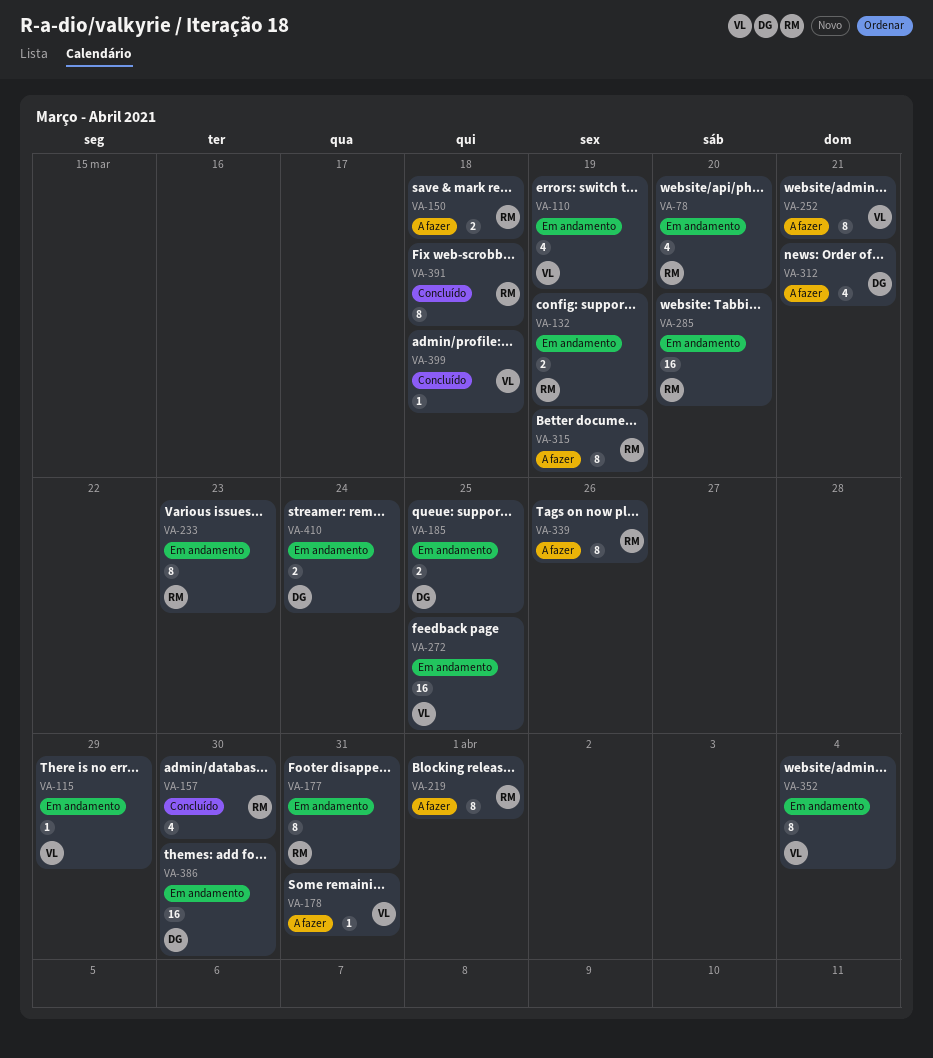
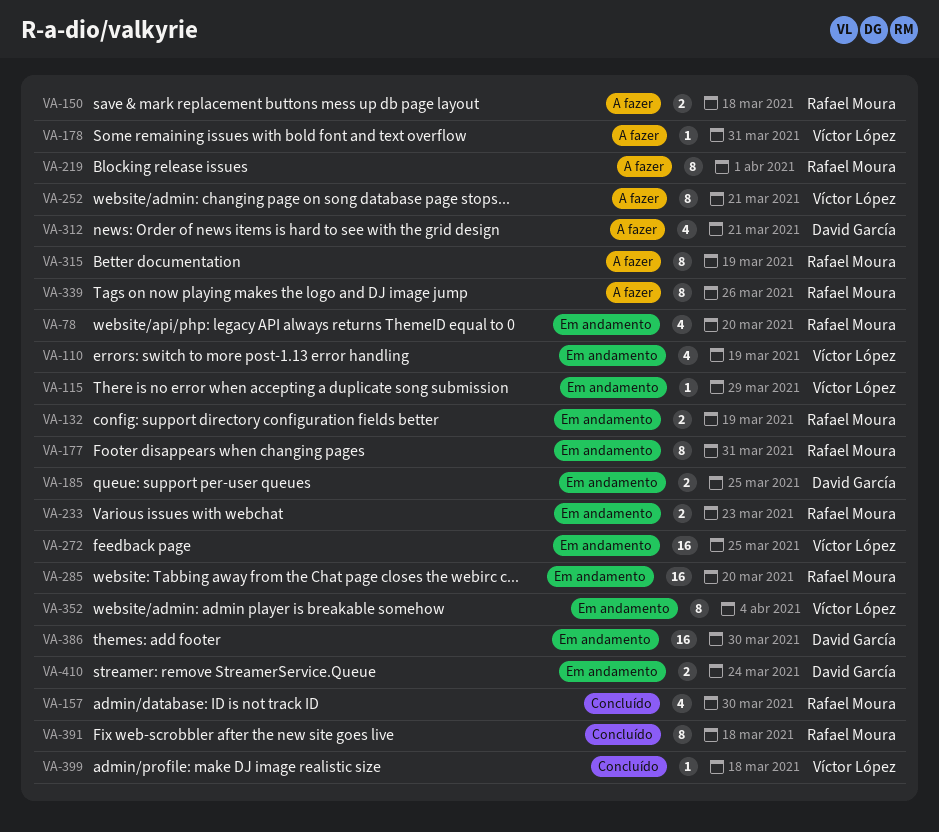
VA-233, estimate: 8 -> 2

